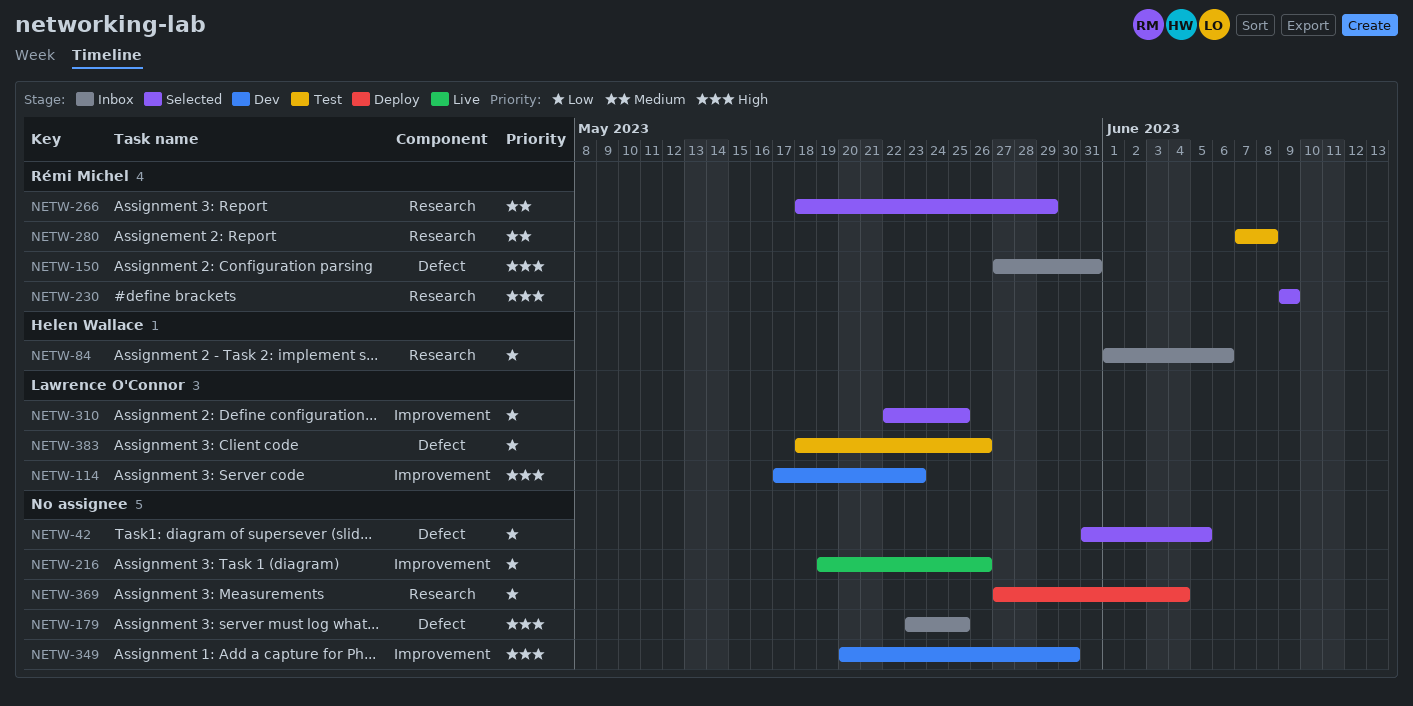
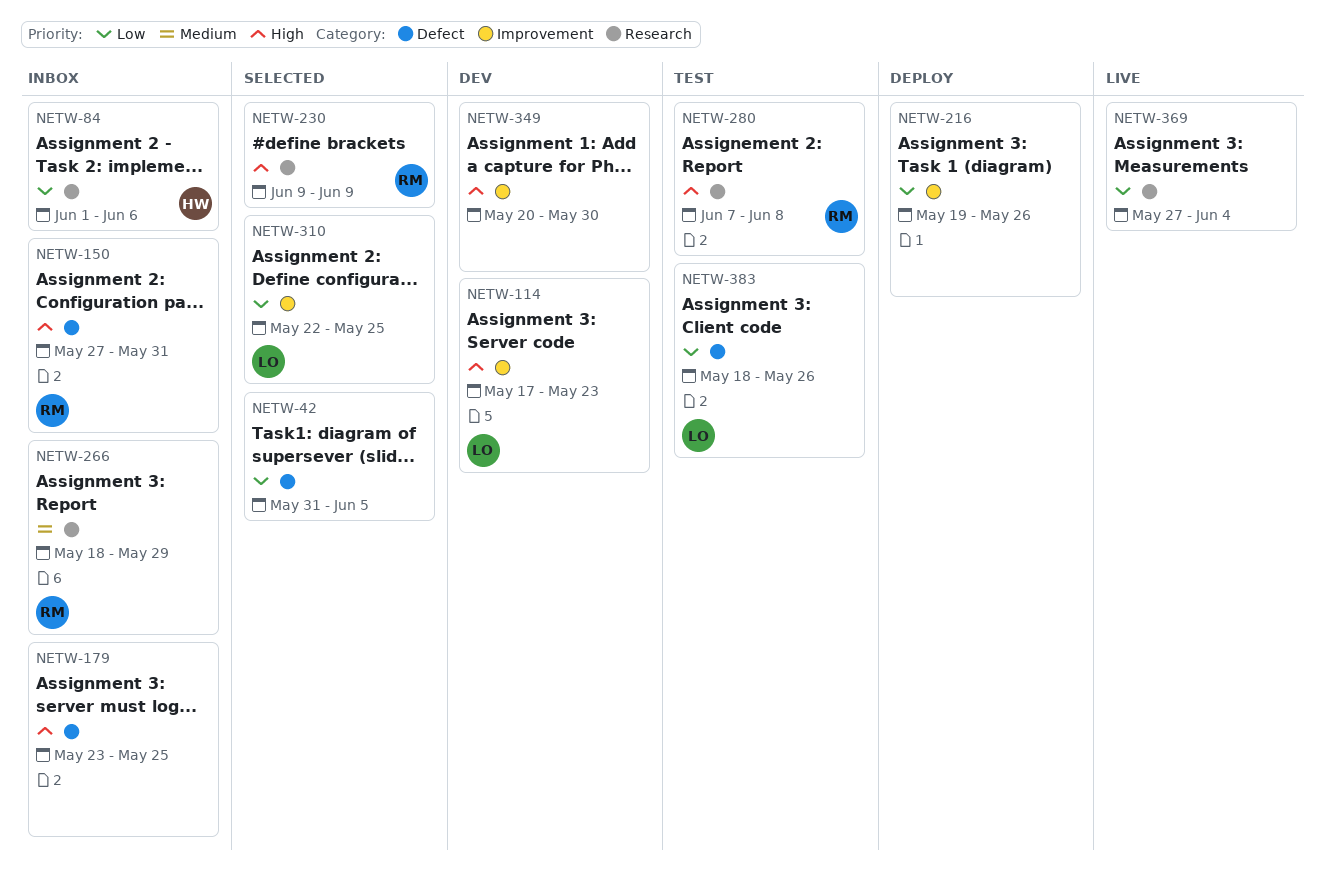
NETW-216, status: Live -> Deploy
NETW-266, status: Selected -> Inbox
NETW-280, priority: Medium -> High
NETW-369, status: Deploy -> Live

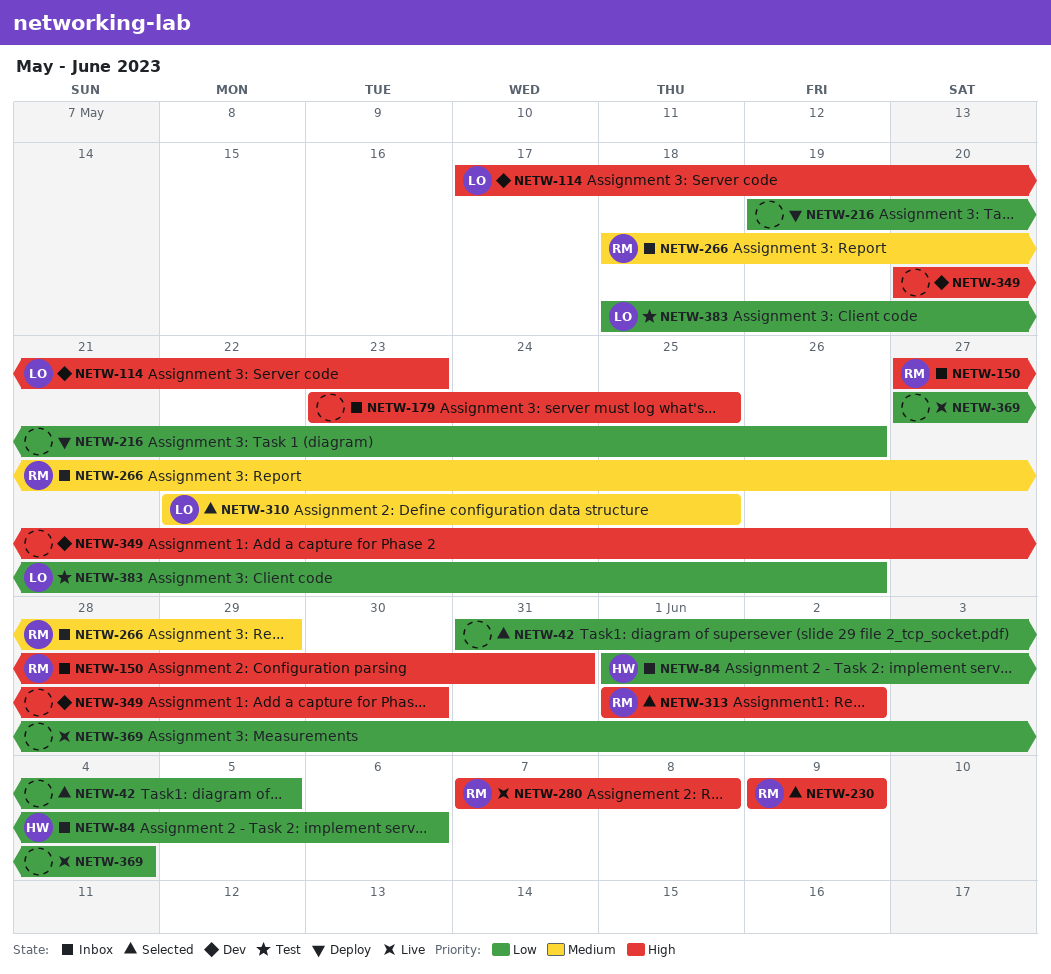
NETW-280, status: Test -> Live
NETW-310, priority: Low -> Medium
NETW-313: none -> present

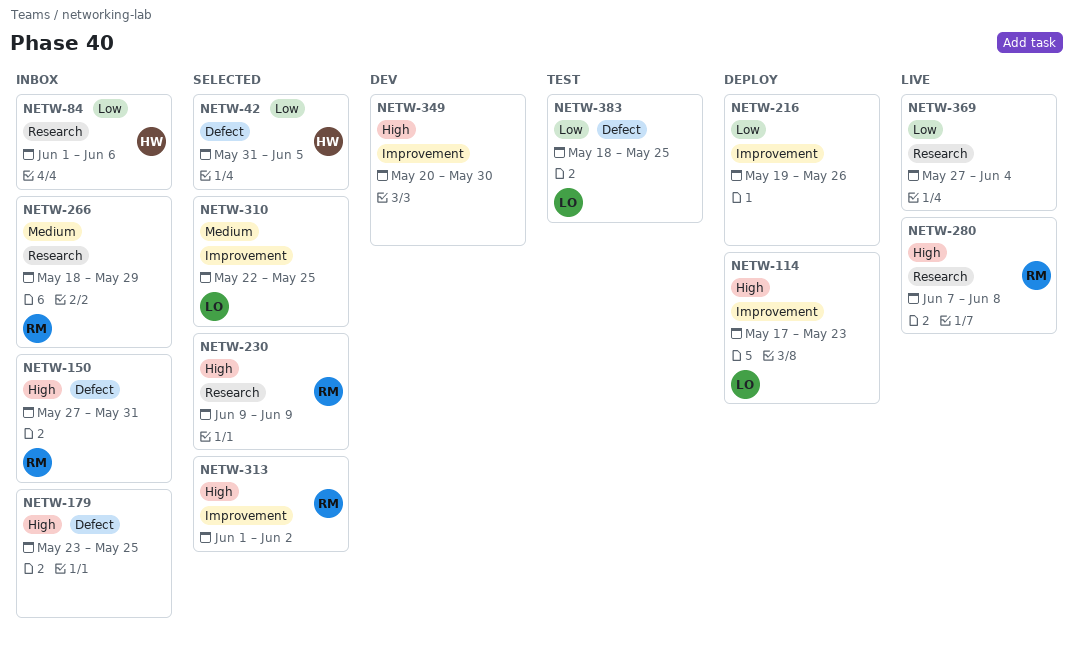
NETW-42, owner: none -> HW
NETW-114, status: Dev -> Deploy
NETW-383, due: May 26 -> May 25

